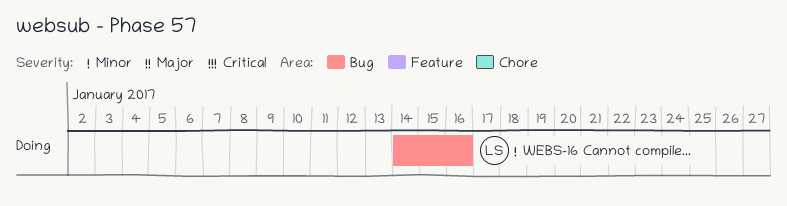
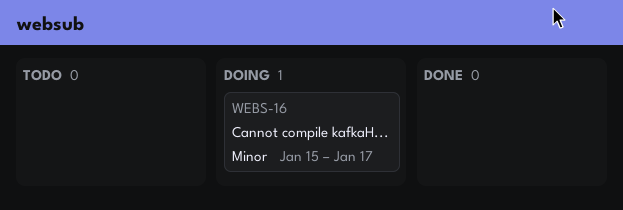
WEBS-16, start: Jan 14 -> Jan 15
WEBS-16, due: Jan 16 -> Jan 17

